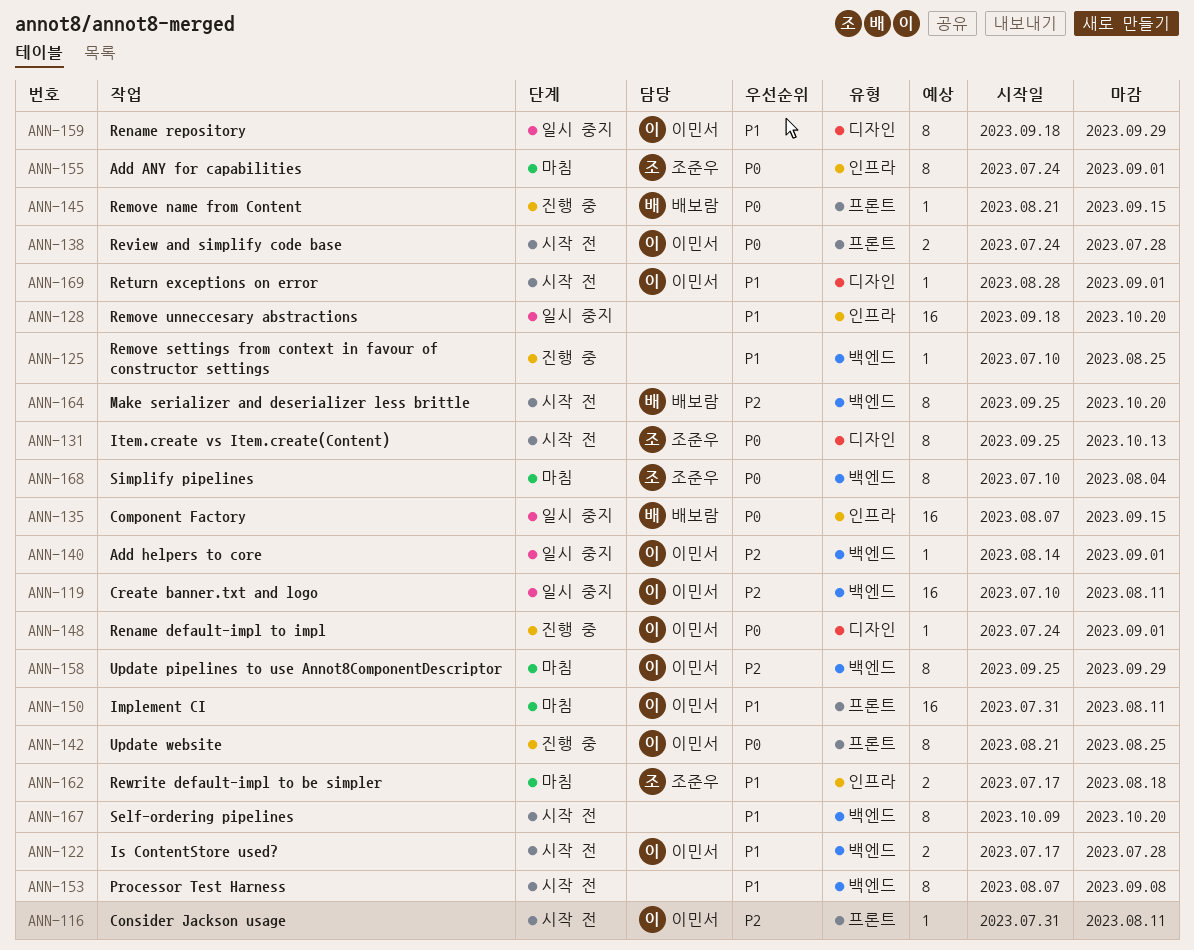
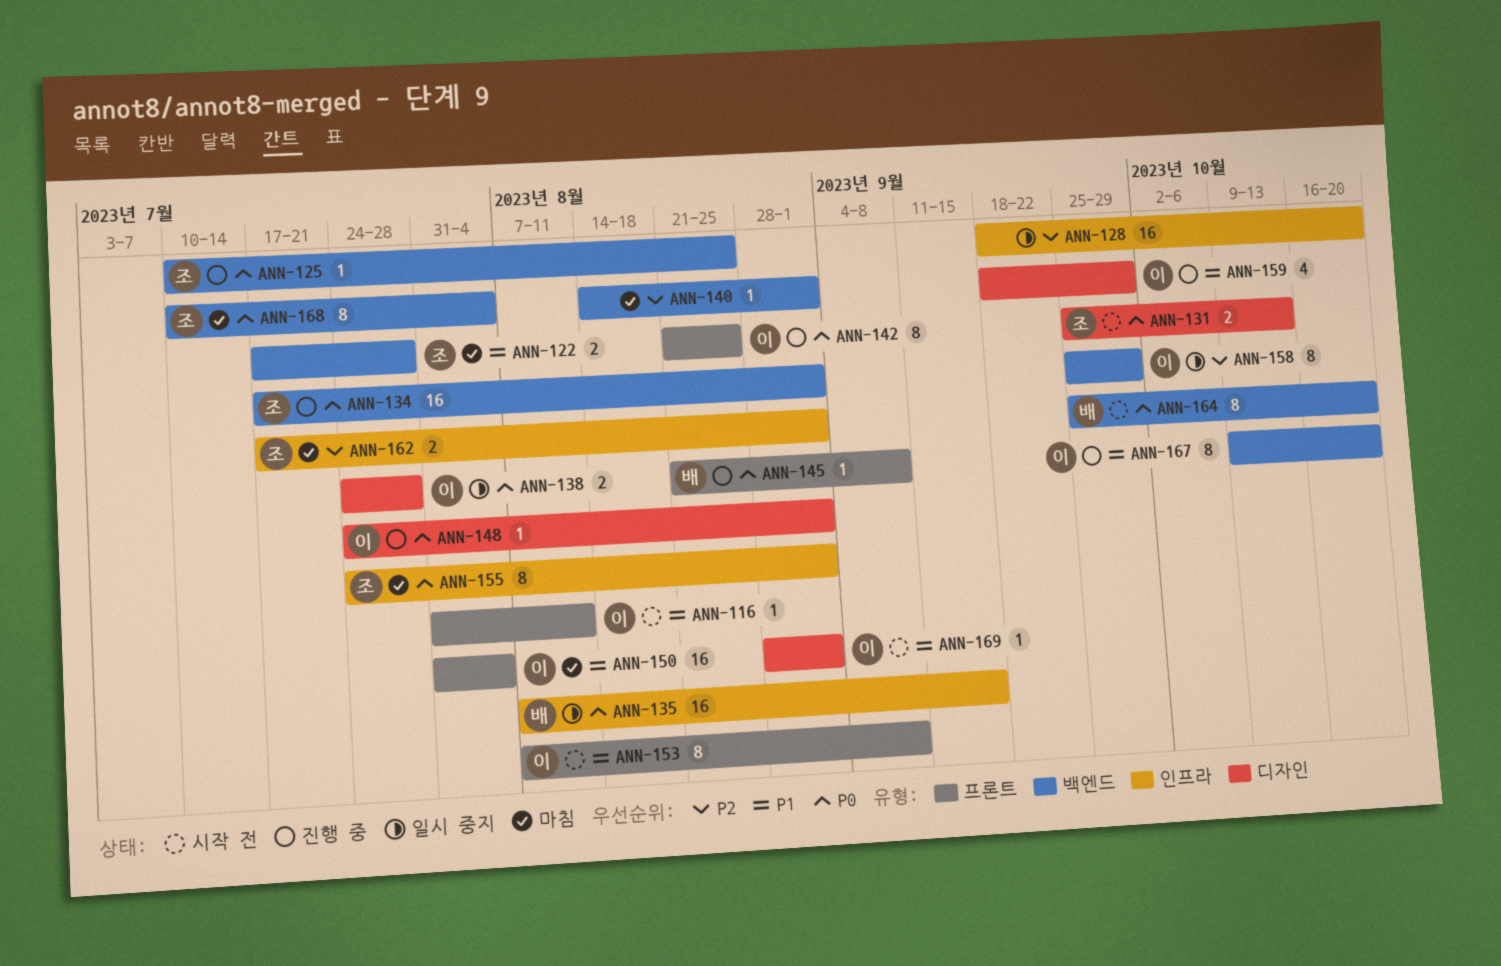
ANN-116, priority: P2 -> P1
ANN-119: present -> none
ANN-122, status: 시작 전 -> 마침
ANN-122, owner: 이민서 -> 조준우
ANN-125, owner: none -> 조준우
ANN-125, priority: P1 -> P0
ANN-128, priority: P1 -> P2
ANN-131, estimate: 8 -> 2
ANN-134: none -> present
ANN-138, status: 시작 전 -> 일시 중지
ANN-138, label: 프론트 -> 디자인
ANN-140, status: 일시 중지 -> 마침
ANN-140, owner: 이민서 -> none
ANN-145, due: Sep 15 -> Sep 8
ANN-150, due: Aug 11 -> Aug 4
ANN-153, owner: none -> 이민서
ANN-153, label: 백엔드 -> 프론트
ANN-158, status: 마침 -> 일시 중지
ANN-159, status: 일시 중지 -> 진행 중
ANN-159, estimate: 8 -> 4
ANN-162, priority: P1 -> P2
ANN-162, due: Aug 18 -> Sep 1
ANN-164, priority: P2 -> P0
ANN-167, status: 시작 전 -> 진행 중
ANN-167, owner: none -> 이민서

